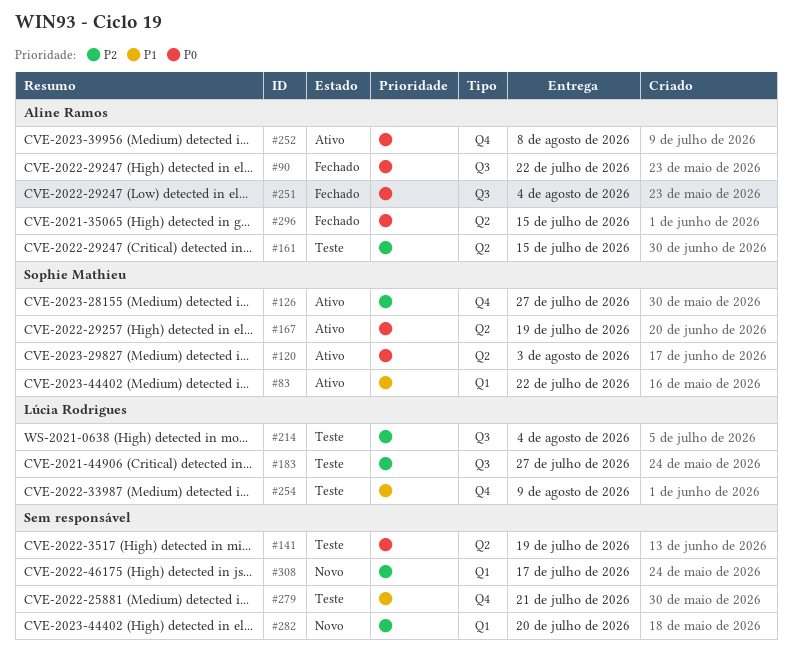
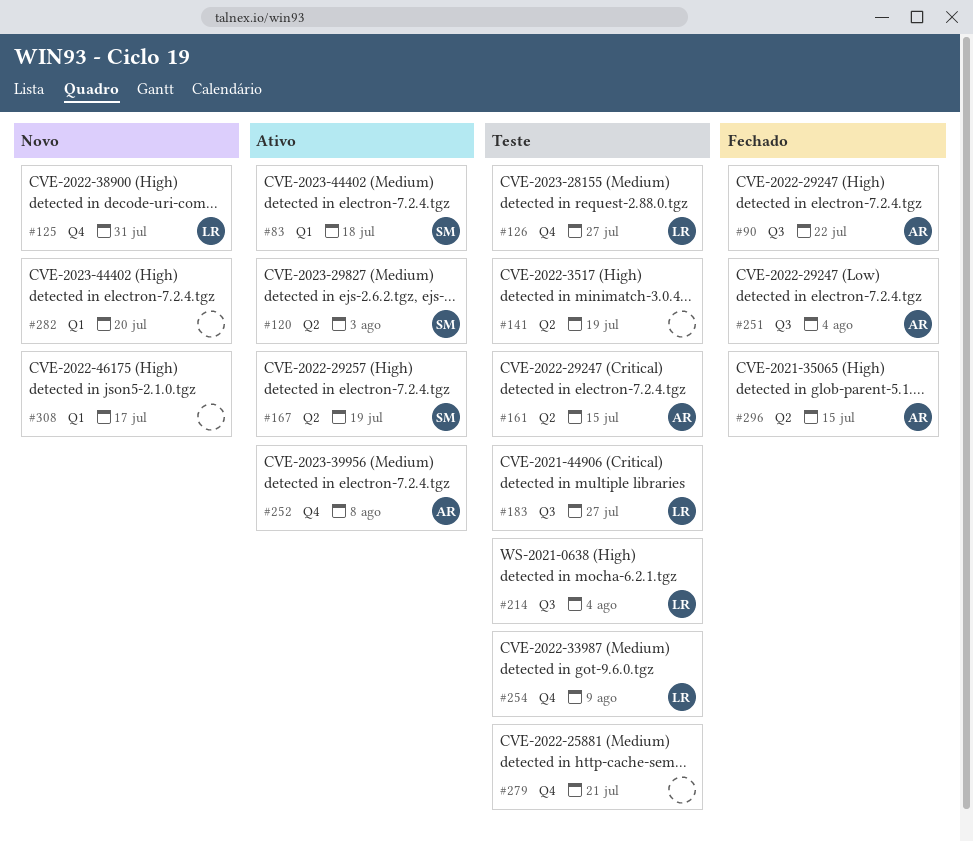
#83, due: Jul 22 -> Jul 18
#125: none -> present
#126, status: Ativo -> Teste
#126, owner: Sophie Mathieu -> Lúcia Rodrigues

